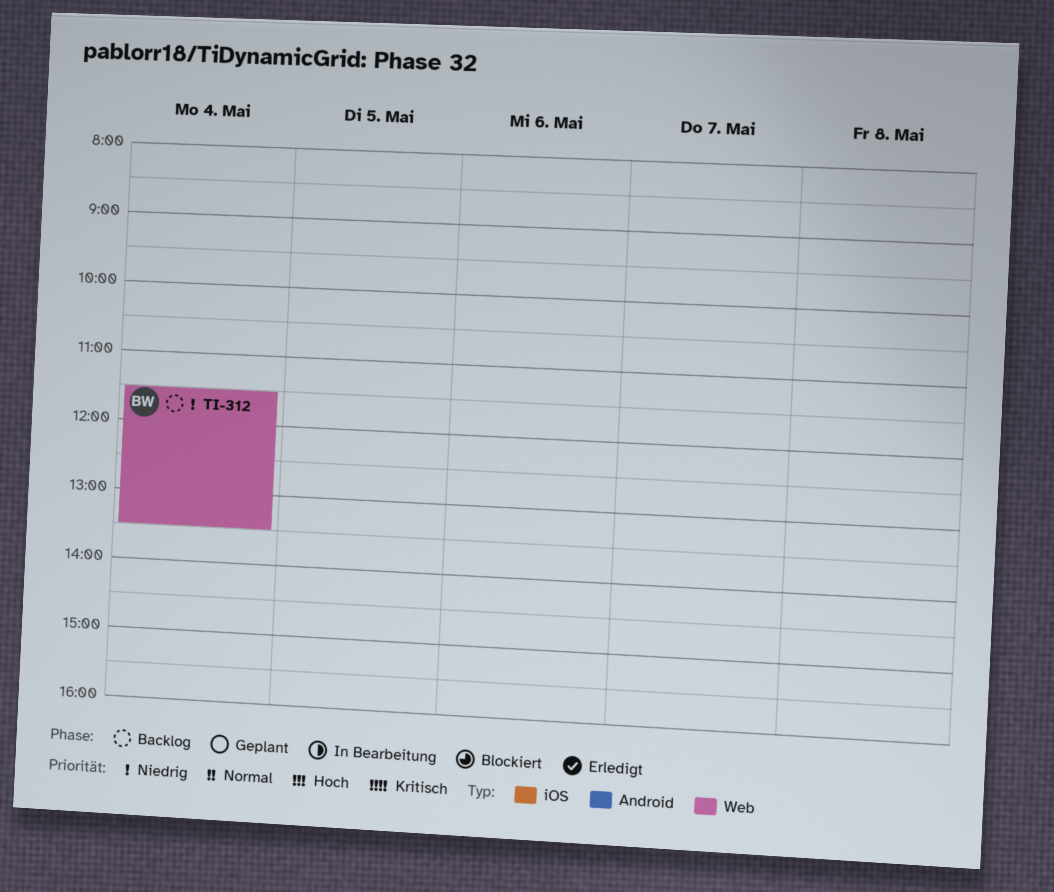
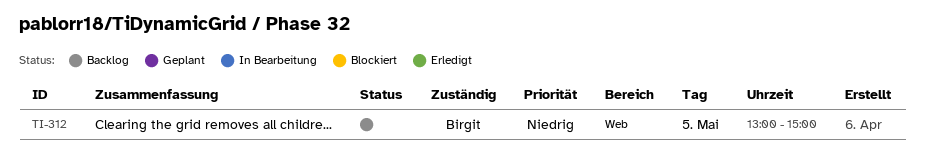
TI-312, day: May 4 -> May 5
TI-312, begins: 11:30 -> 13:00
TI-312, ends: 13:30 -> 15:00

